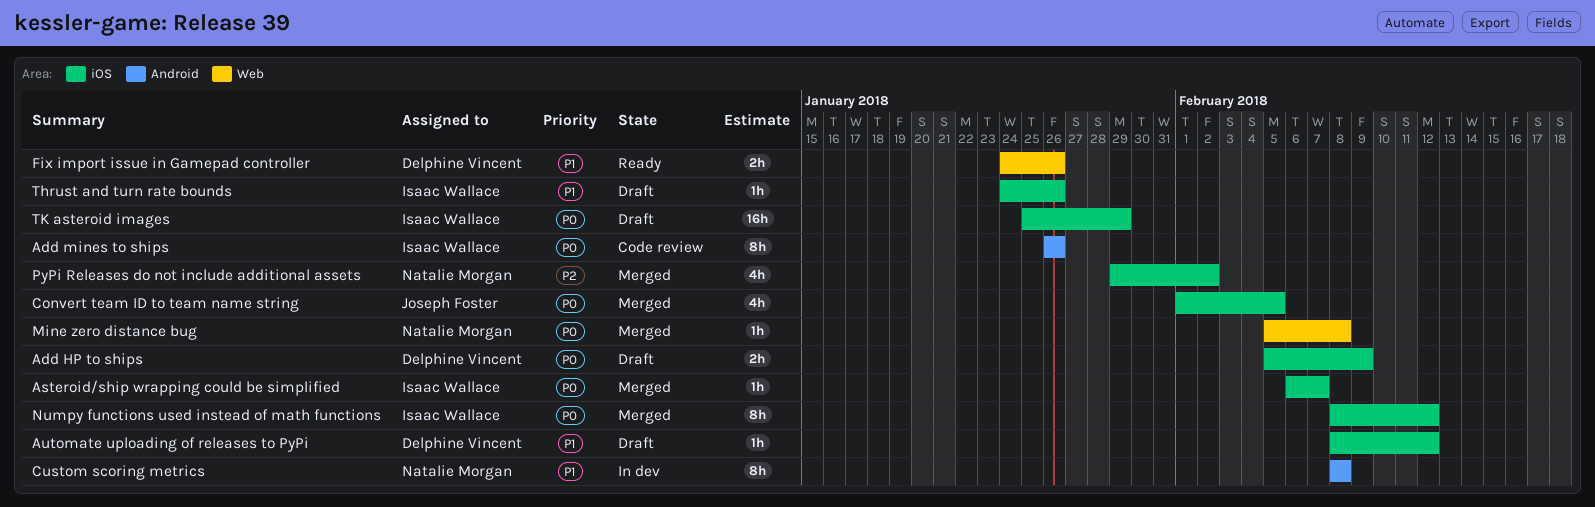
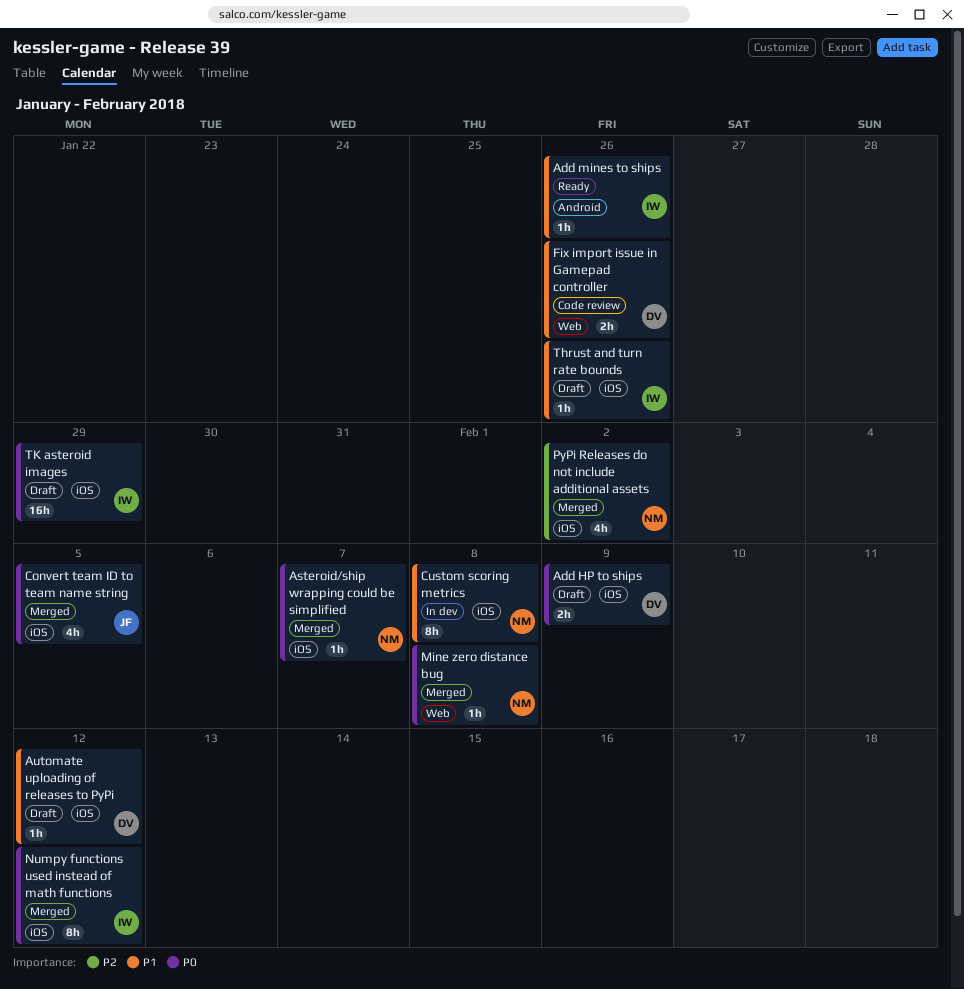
Add mines to ships, status: Code review -> Ready
Add mines to ships, priority: P0 -> P1
Add mines to ships, estimate: 8h -> 1h
Asteroid/ship wrapping could be simplified, owner: Isaac Wallace -> Natalie Morgan
Custom scoring metrics, label: Android -> iOS
Fix import issue in Gamepad controller, status: Ready -> Code review

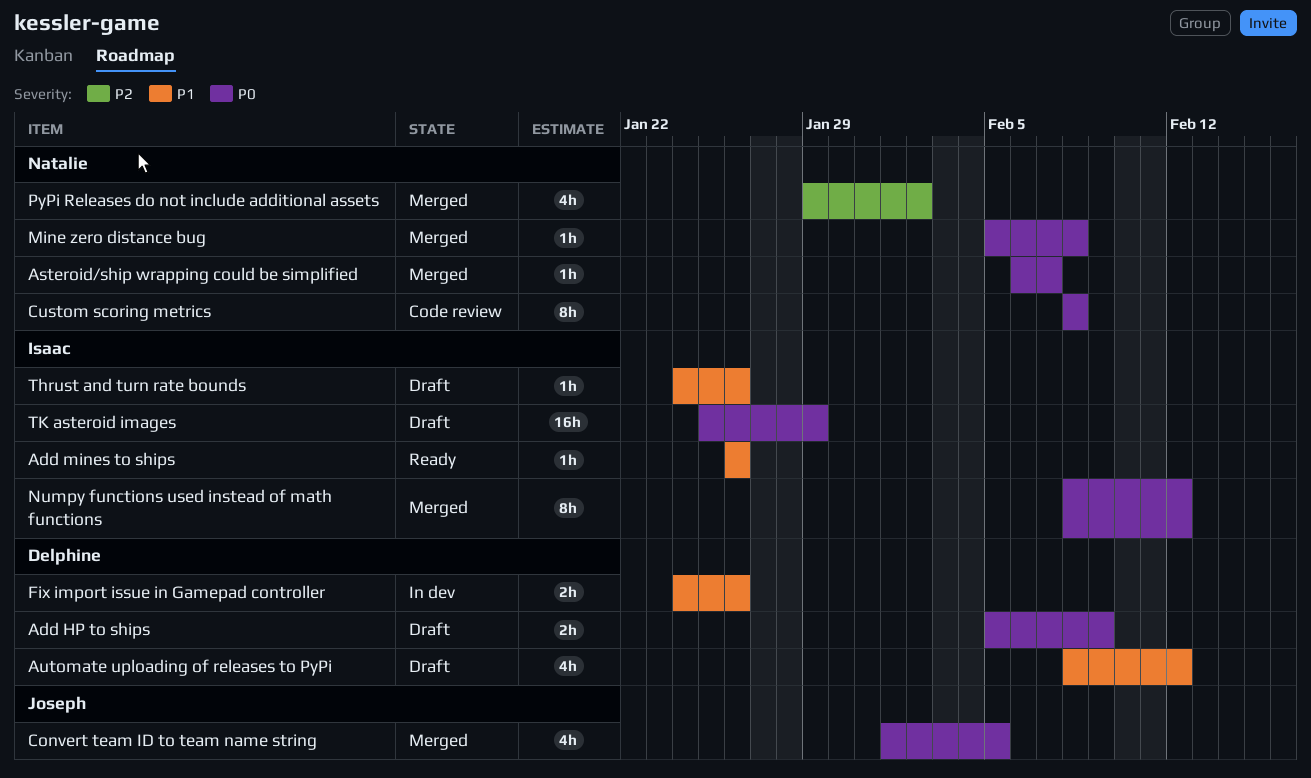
Automate uploading of releases to PyPi, estimate: 1h -> 4h
Custom scoring metrics, status: In dev -> Code review
Custom scoring metrics, priority: P1 -> P0
Fix import issue in Gamepad controller, status: Code review -> In dev

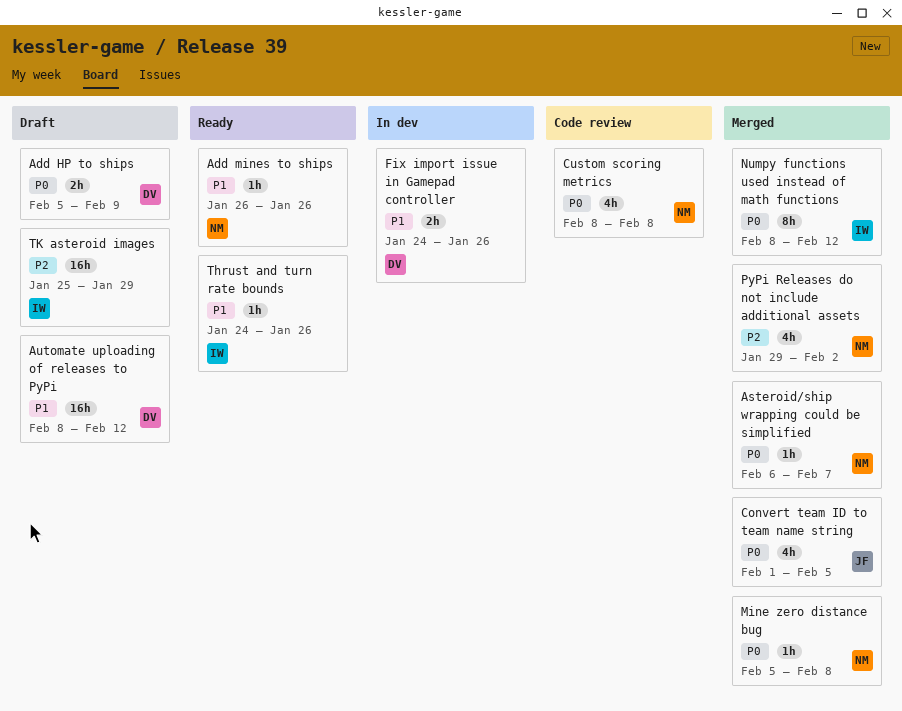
Add mines to ships, owner: Isaac -> Natalie
Automate uploading of releases to PyPi, estimate: 4h -> 16h
Custom scoring metrics, estimate: 8h -> 4h
Thrust and turn rate bounds, status: Draft -> Ready
TK asteroid images, priority: P0 -> P2

